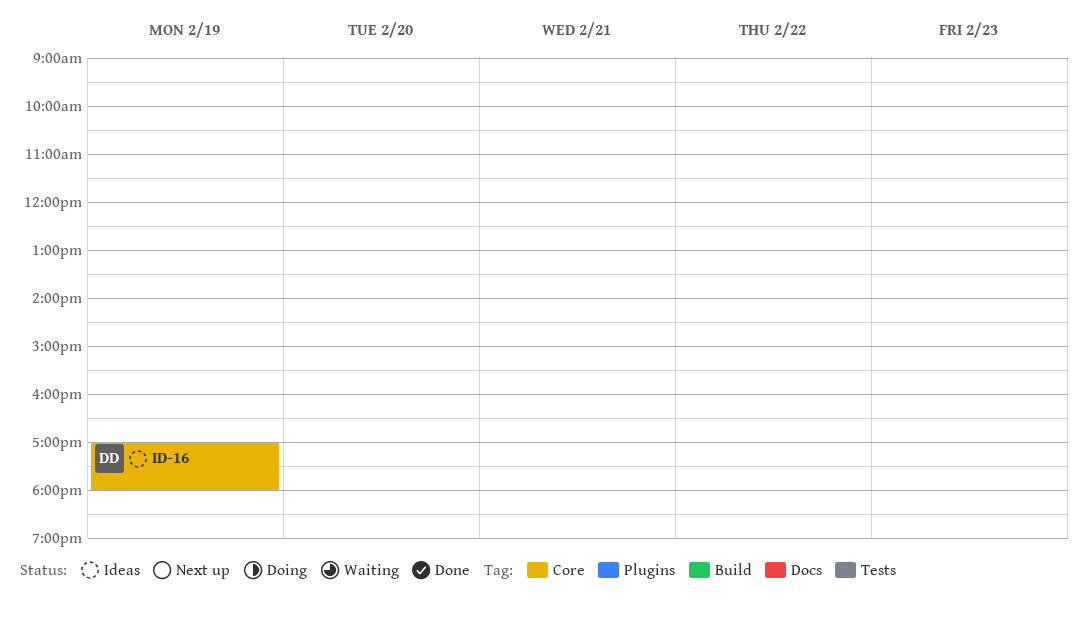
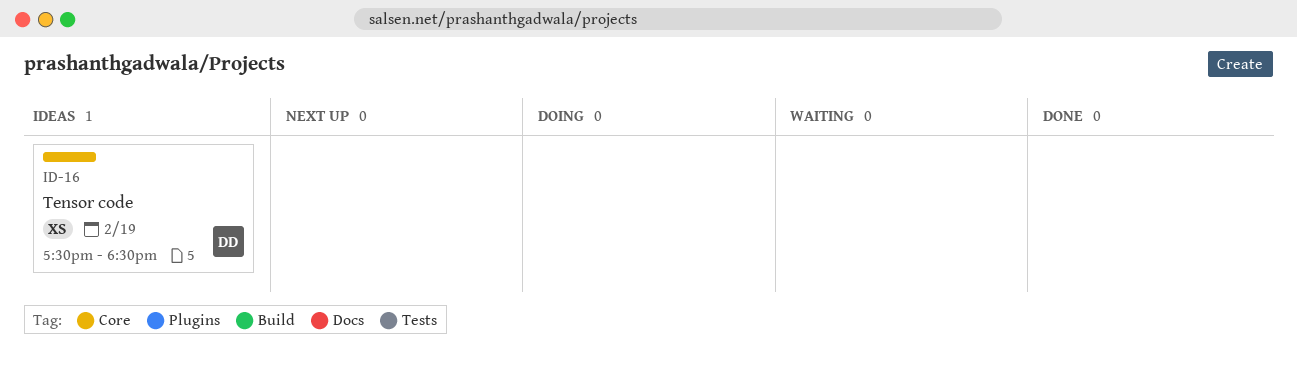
ID-16, begins: 17:00 -> 17:30
ID-16, ends: 18:00 -> 18:30

